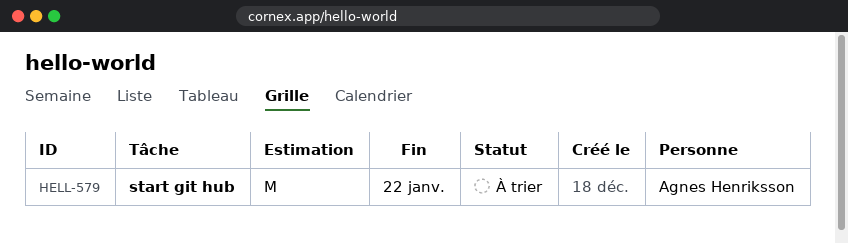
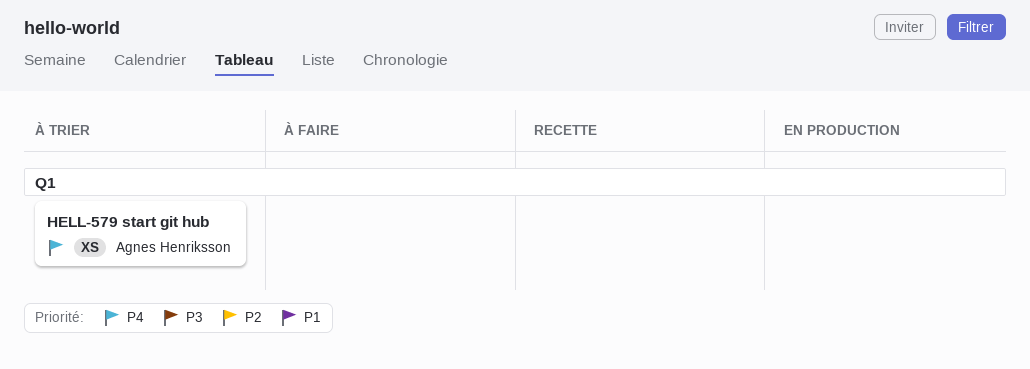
HELL-579, estimate: M -> XS

